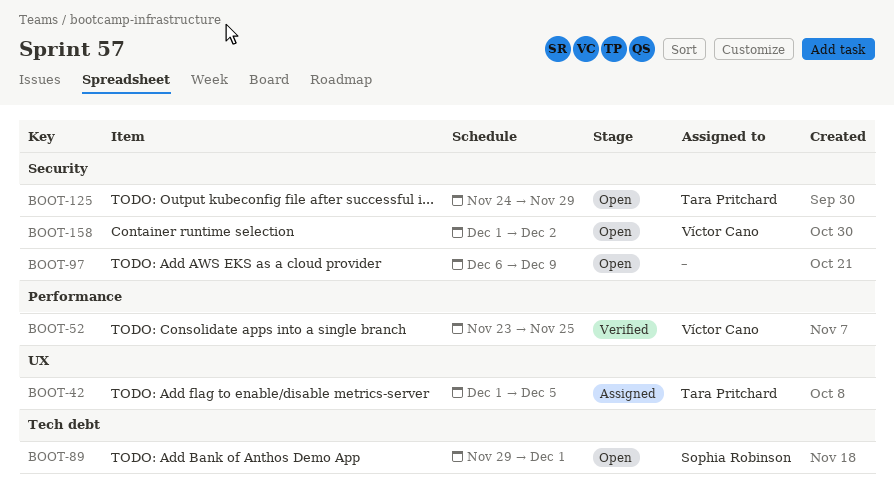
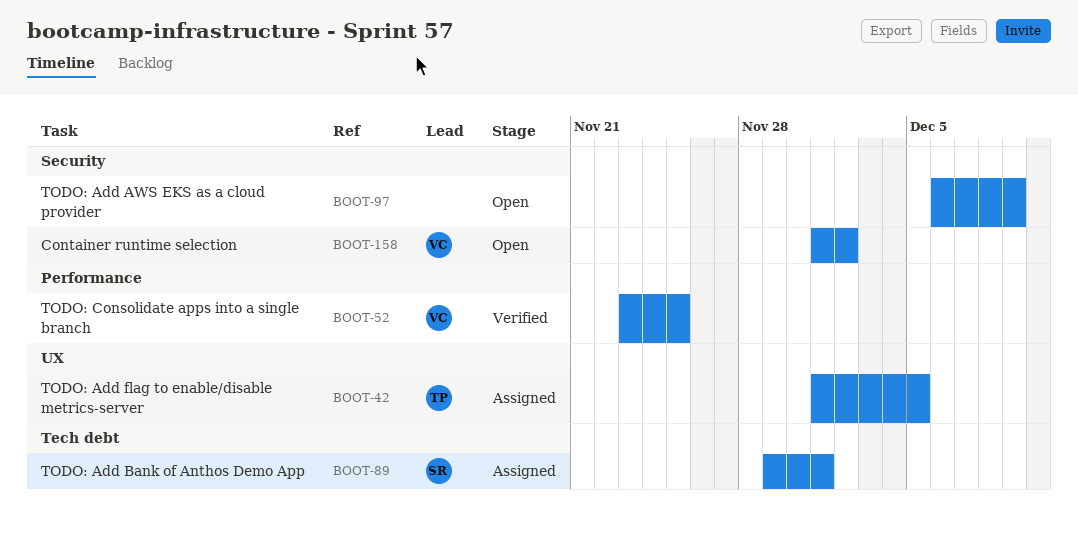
BOOT-89, status: Open -> Assigned
BOOT-125: present -> none

